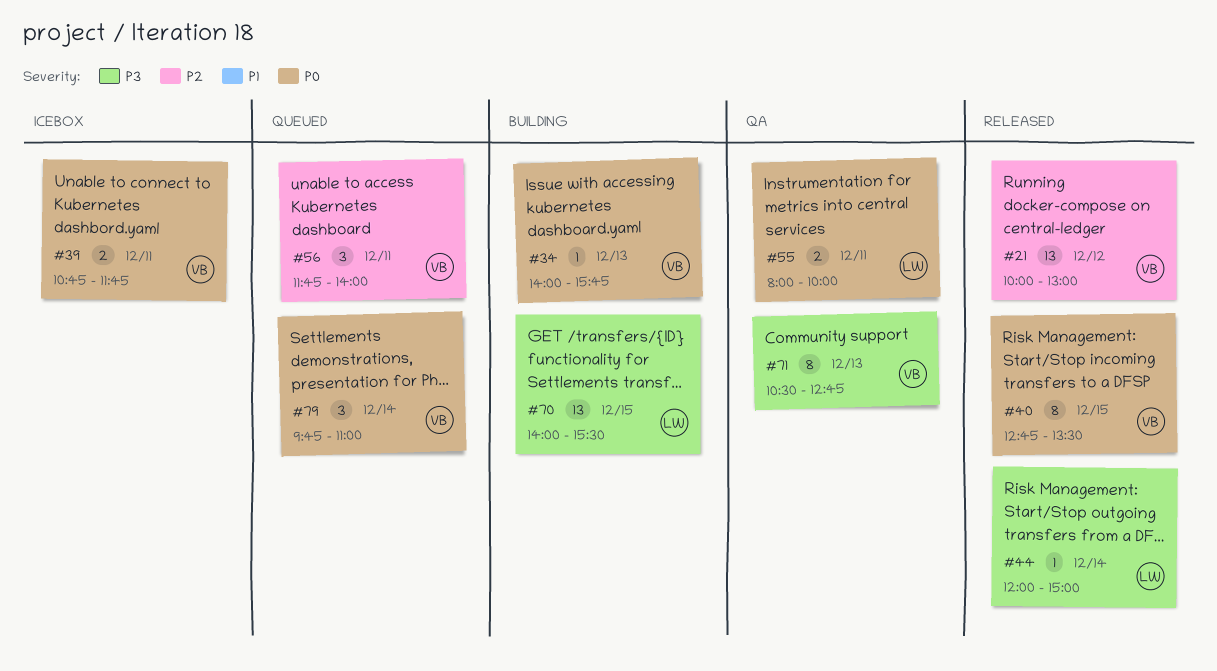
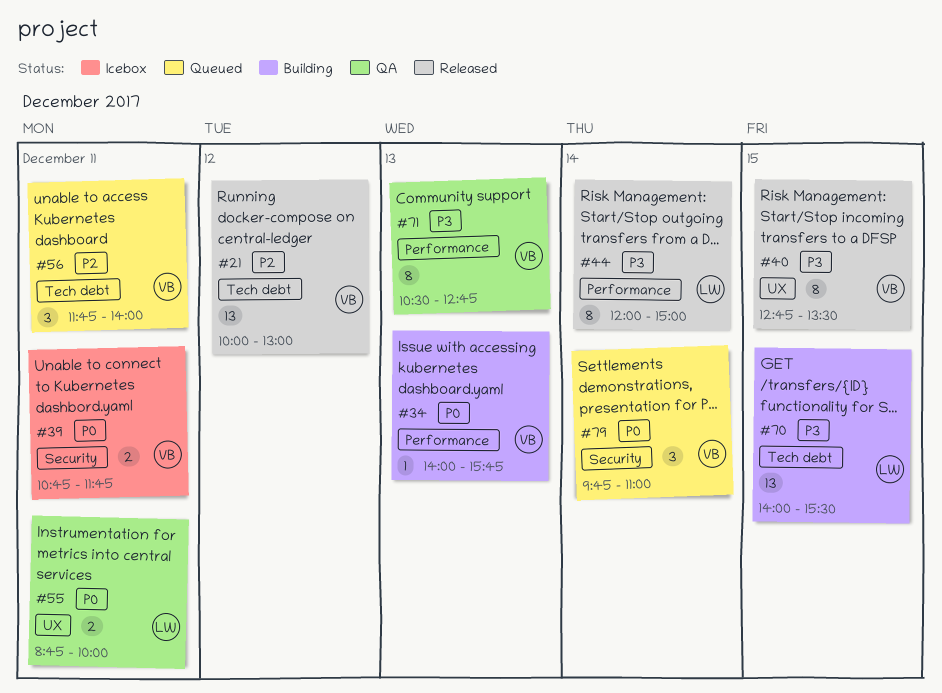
#40, priority: P0 -> P3
#44, estimate: 1 -> 8
#55, begins: 08:00 -> 08:45

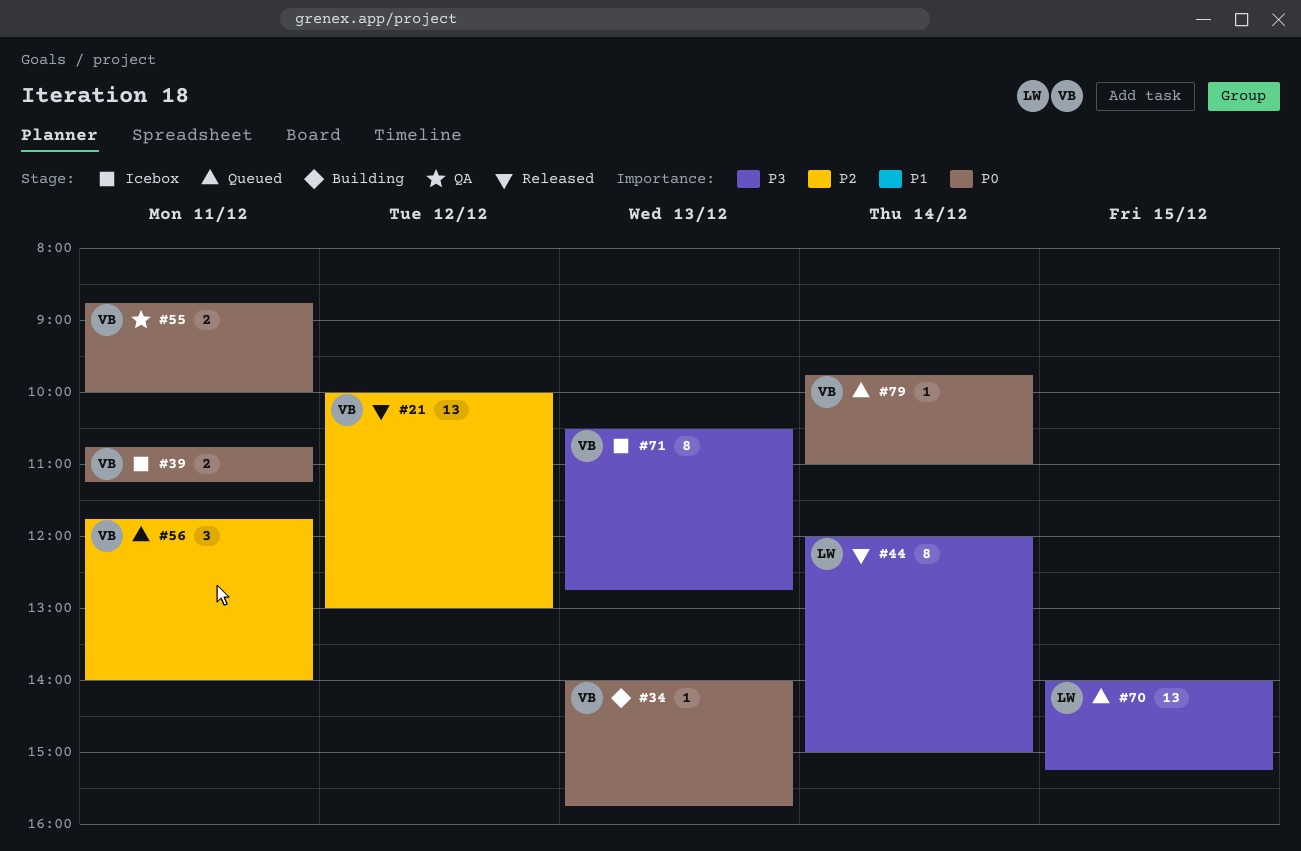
#39, ends: 11:45 -> 11:15
#40: present -> none
#55, owner: LW -> VB
#70, status: Building -> Queued
#70, ends: 15:30 -> 15:15
#71, status: QA -> Icebox
#79, estimate: 3 -> 1

